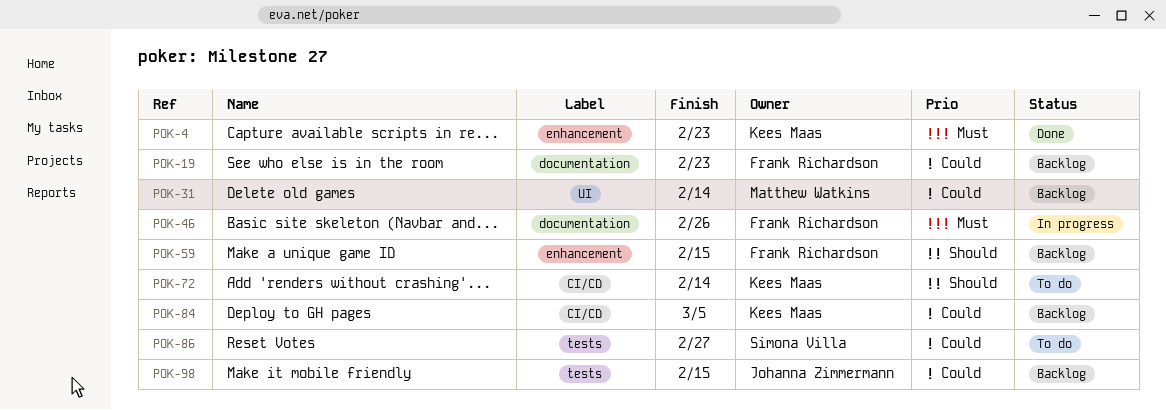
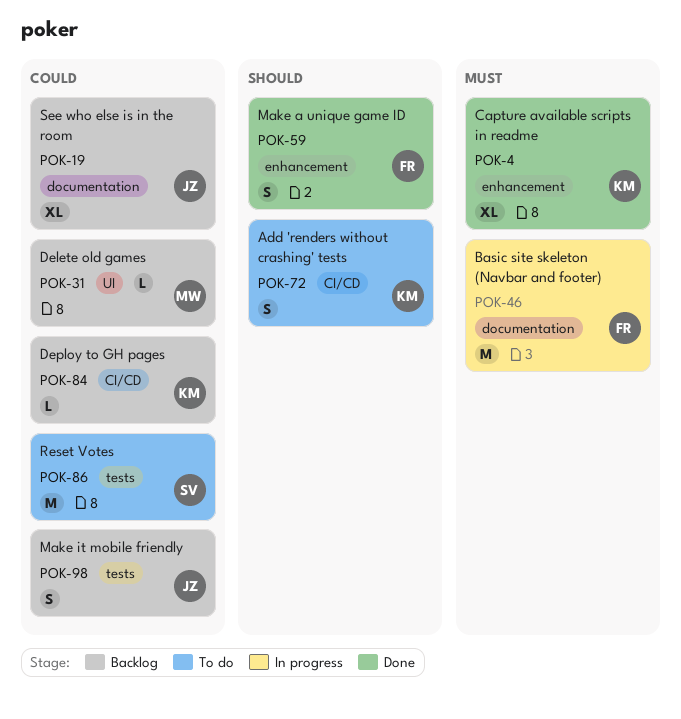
POK-19, owner: Frank Richardson -> Johanna Zimmermann
POK-59, status: Backlog -> Done

